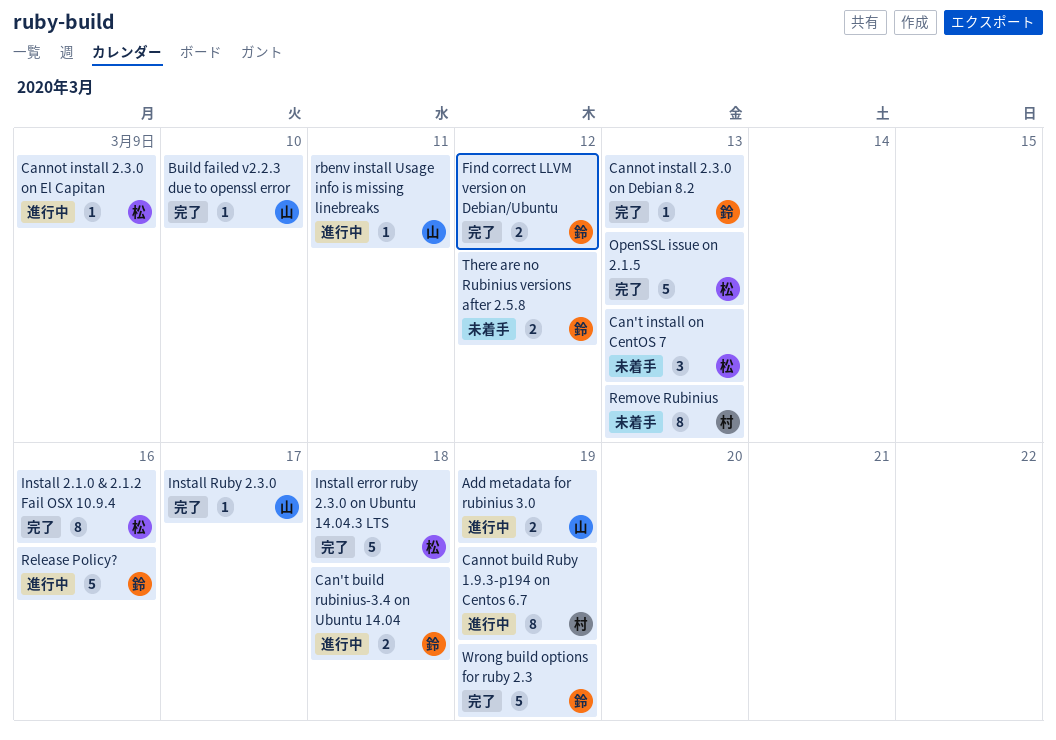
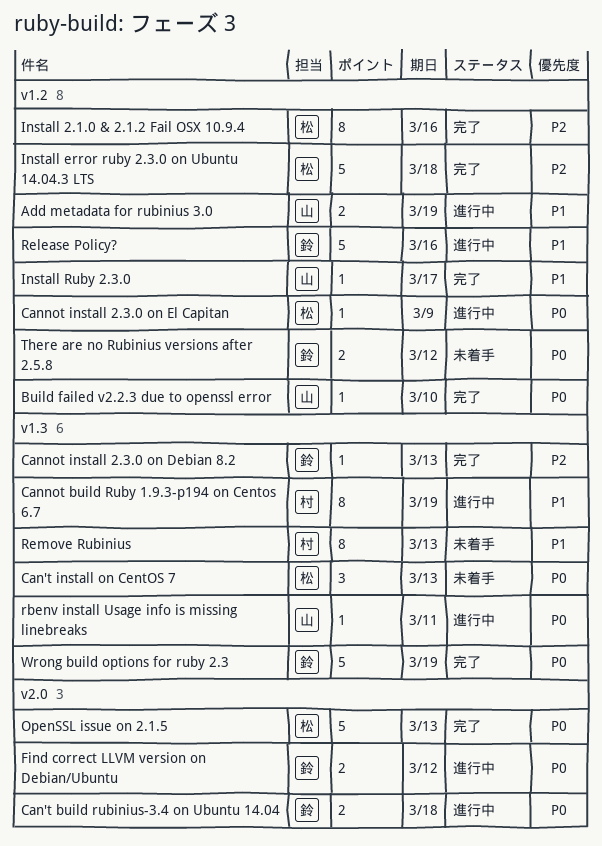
Find correct LLVM version on Debian/Ubuntu, status: 完了 -> 進行中

